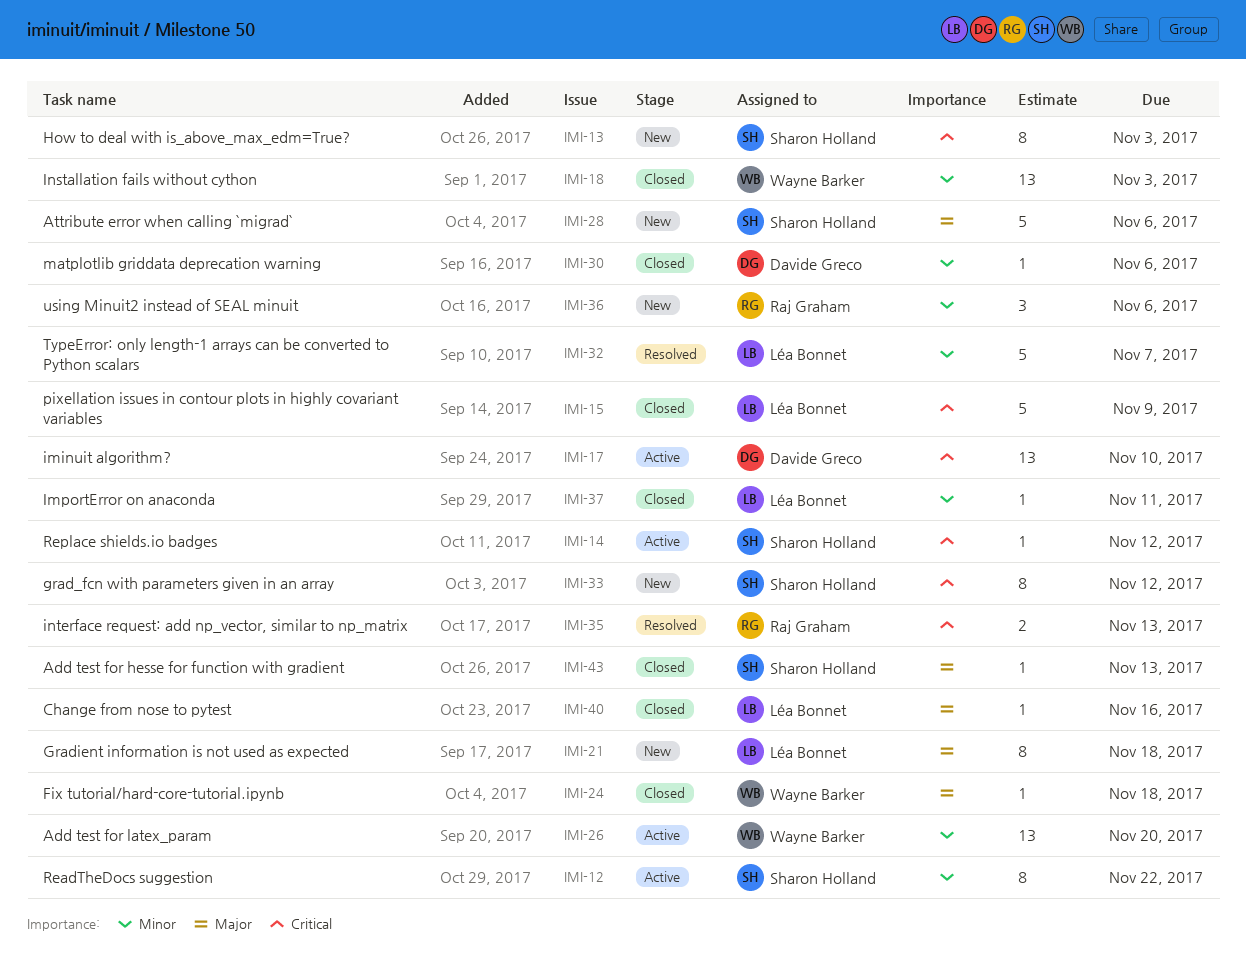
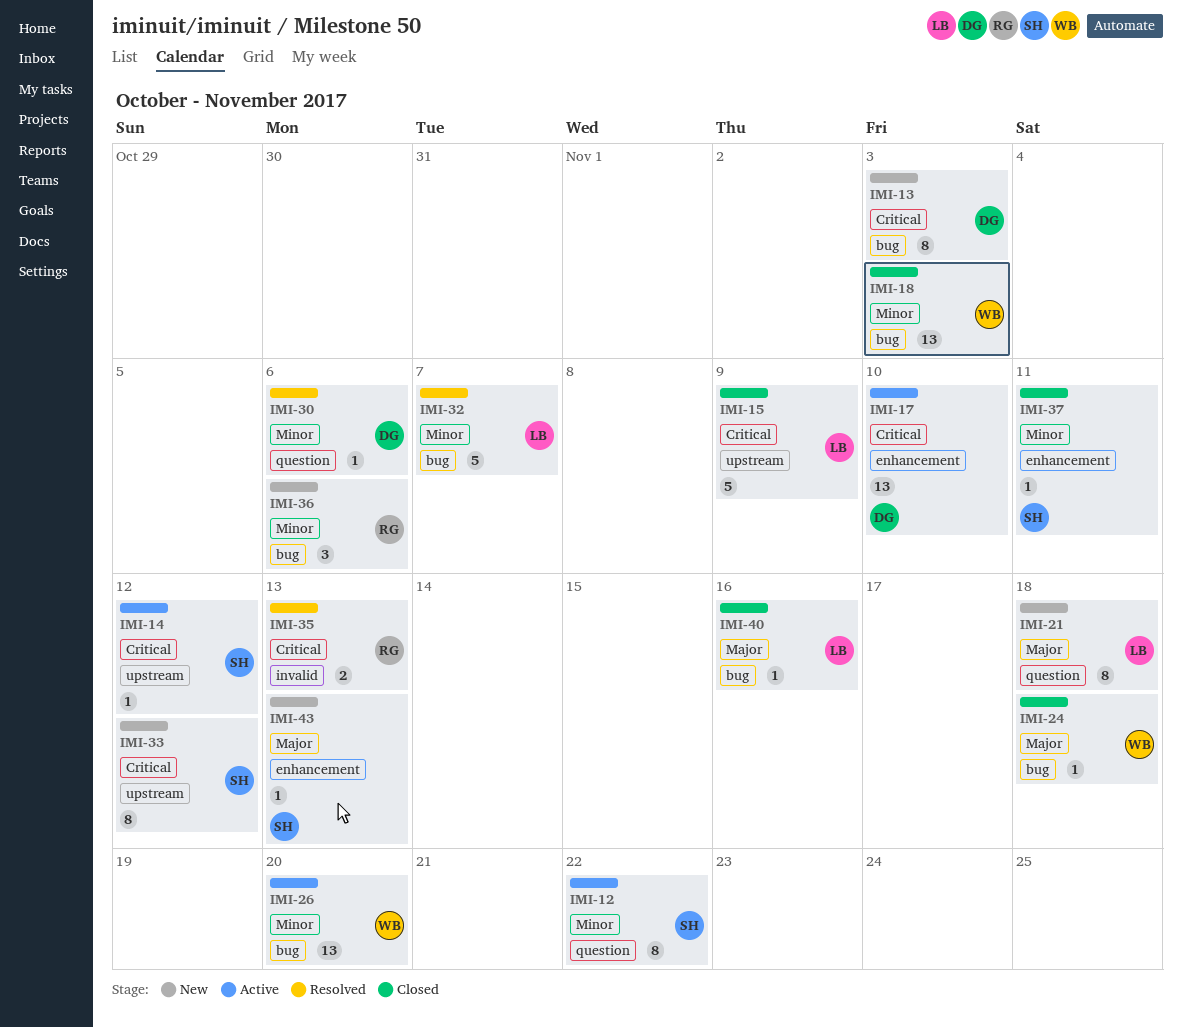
IMI-13, owner: Sharon Holland -> Davide Greco
IMI-28: present -> none
IMI-30, status: Closed -> Resolved
IMI-37, owner: Léa Bonnet -> Sharon Holland
IMI-43, status: Closed -> New

